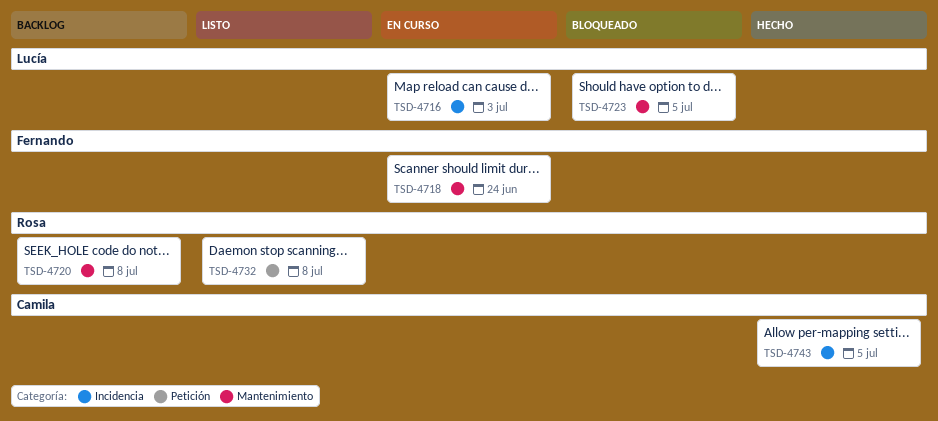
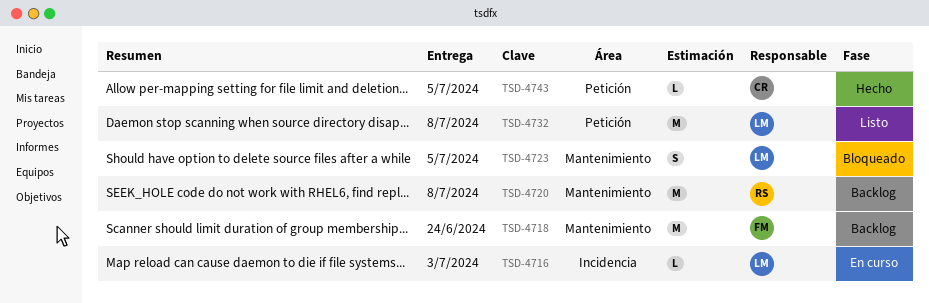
TSD-4718, status: En curso -> Backlog
TSD-4732, owner: Rosa -> Lucía
TSD-4743, label: Incidencia -> Petición

